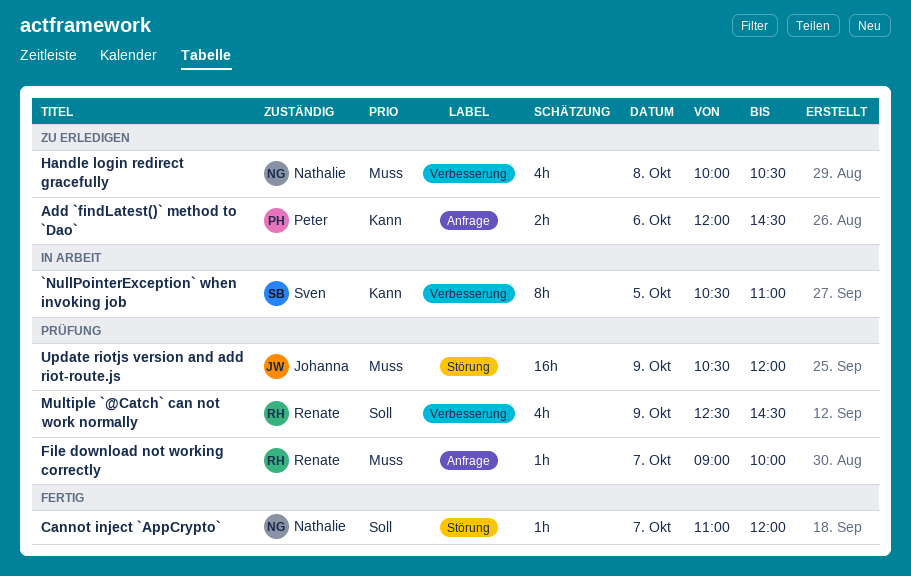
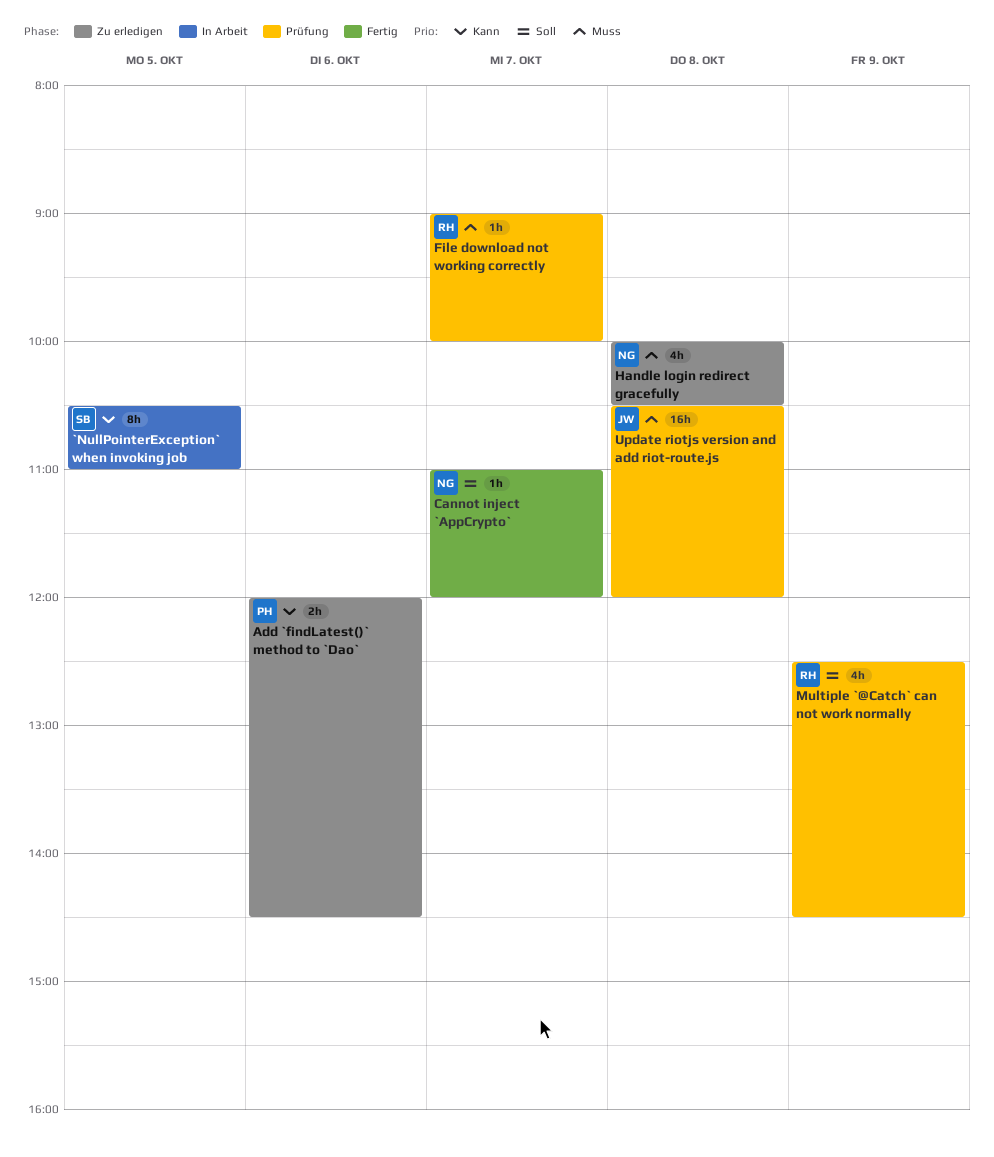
Update riotjs version and add riot-route.js, day: Oct 9 -> Oct 8

